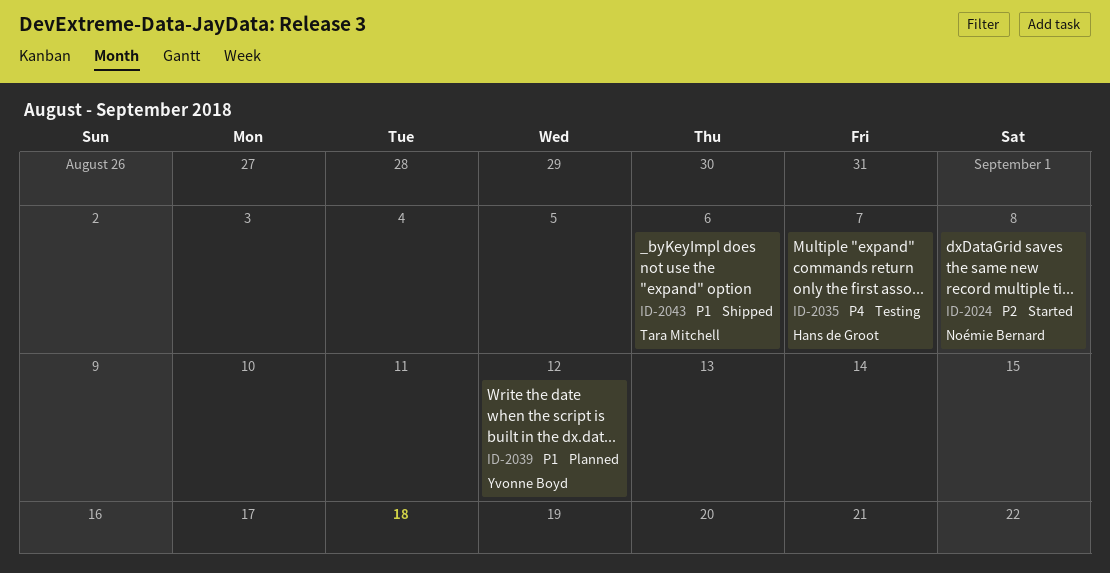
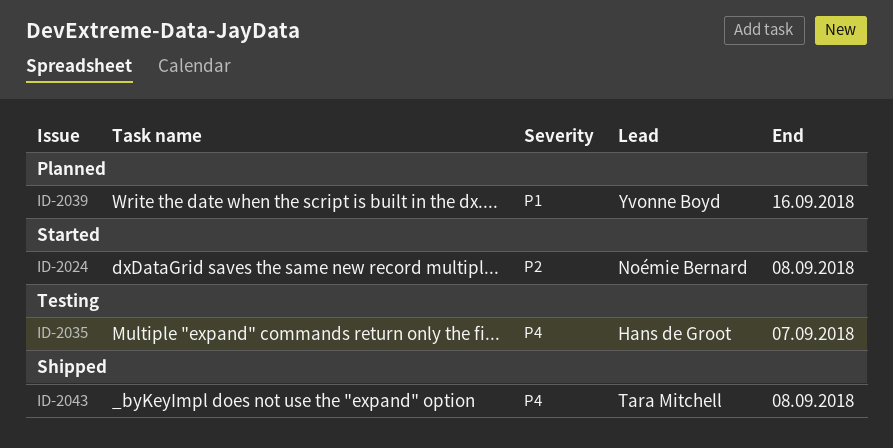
ID-2039, due: Sep 12 -> Sep 16
ID-2043, priority: P1 -> P4
ID-2043, due: Sep 6 -> Sep 8

